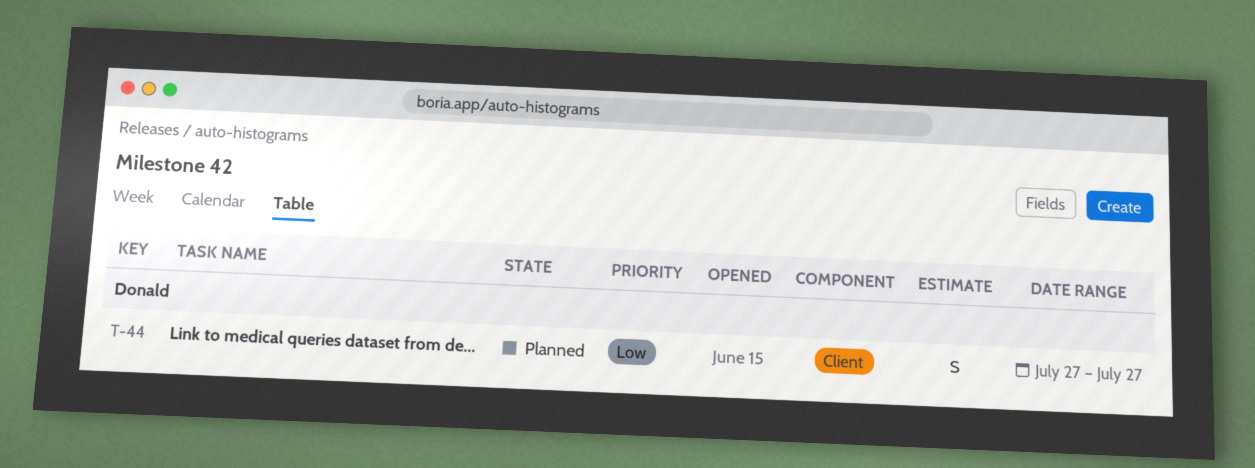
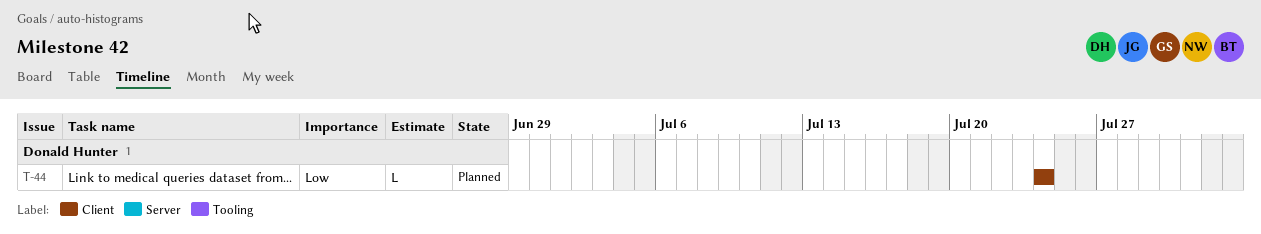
T-44, estimate: S -> L
T-44, start: Jul 27 -> Jul 24
T-44, due: Jul 27 -> Jul 24

